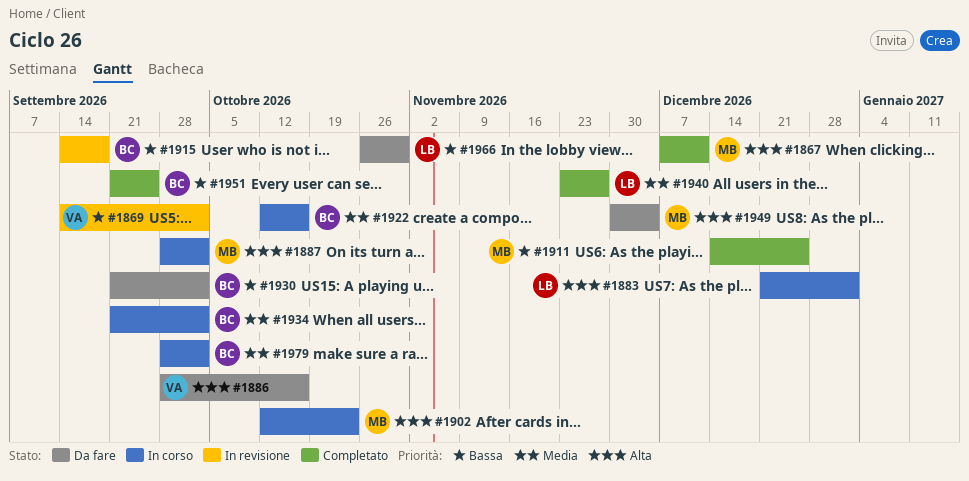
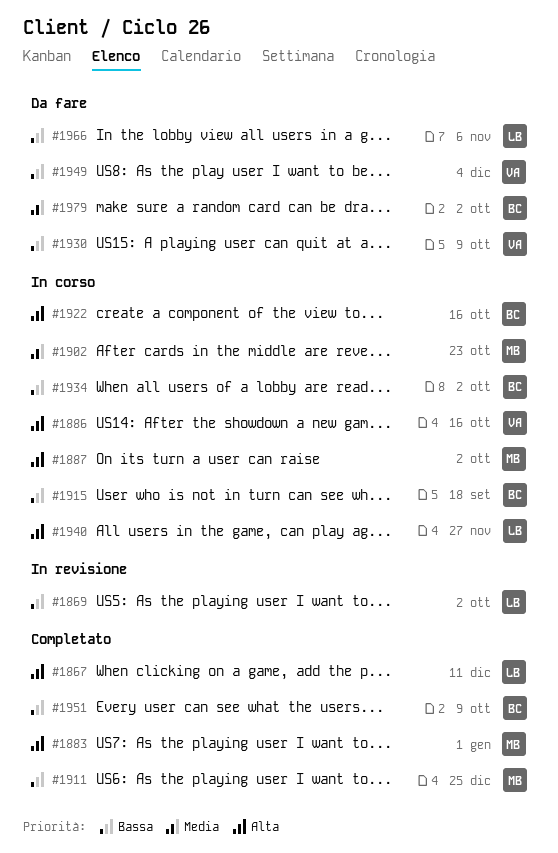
#1867, owner: MB -> LB
#1869, owner: VA -> LB
#1883, status: In corso -> Completato
#1883, owner: LB -> MB
#1886, status: Da fare -> In corso
#1902, priority: Alta -> Media
#1915, status: In revisione -> In corso
#1922, priority: Media -> Alta
#1930, owner: BC -> VA
#1930, due: Oct 2 -> Oct 9
#1934, priority: Media -> Bassa
#1940, status: Completato -> In corso
#1940, priority: Media -> Alta
#1949, owner: MB -> VA
#1949, priority: Alta -> Bassa
#1951, due: Sep 25 -> Oct 9
#1966, due: Oct 30 -> Nov 6
#1979, status: In corso -> Da fare

